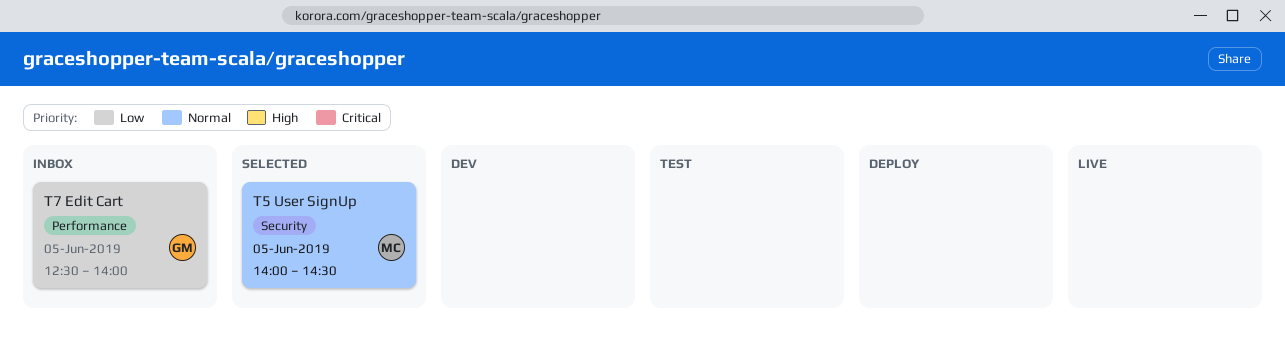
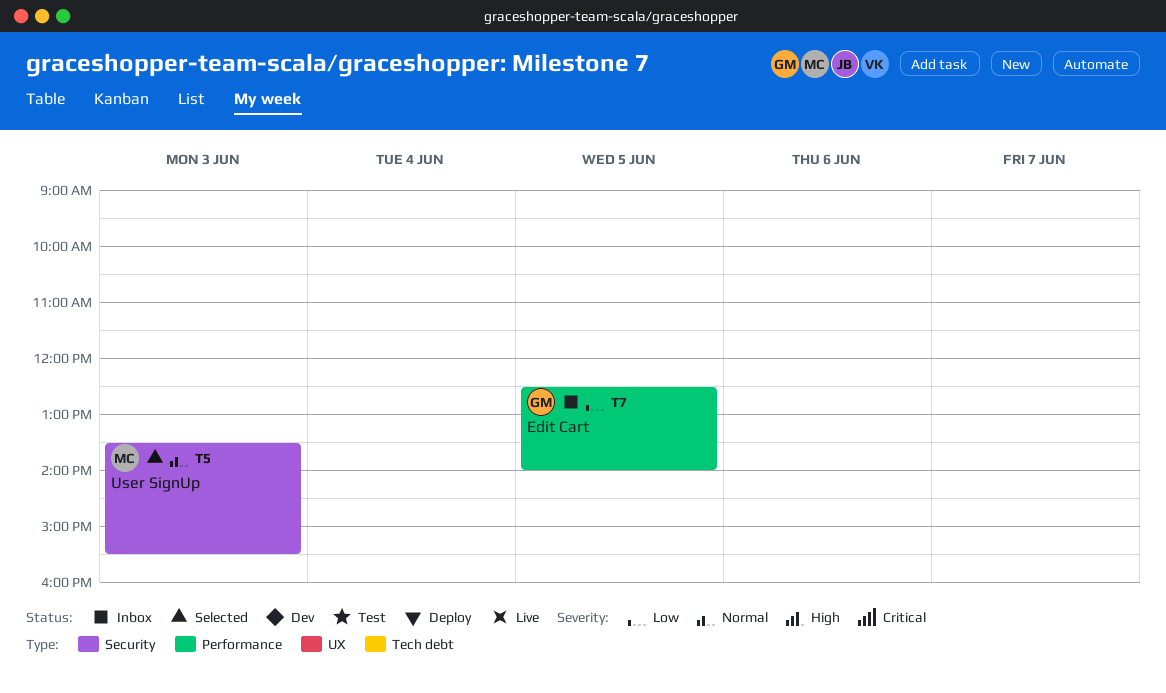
T5, day: Jun 5 -> Jun 3
T5, begins: 14:00 -> 13:30
T5, ends: 14:30 -> 15:30

